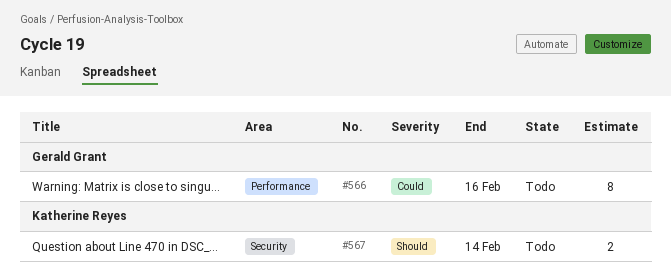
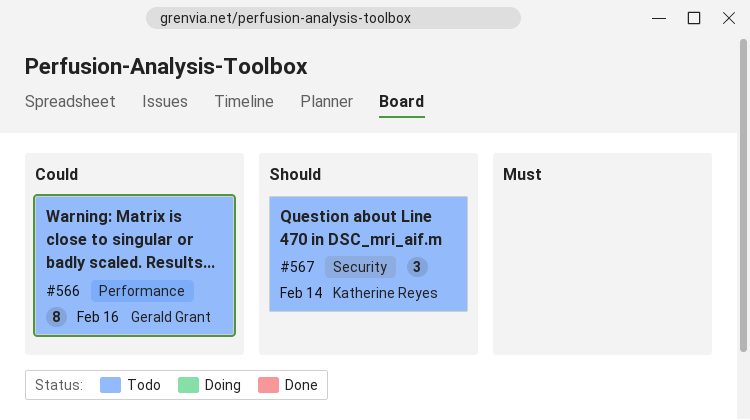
#567, estimate: 2 -> 3

